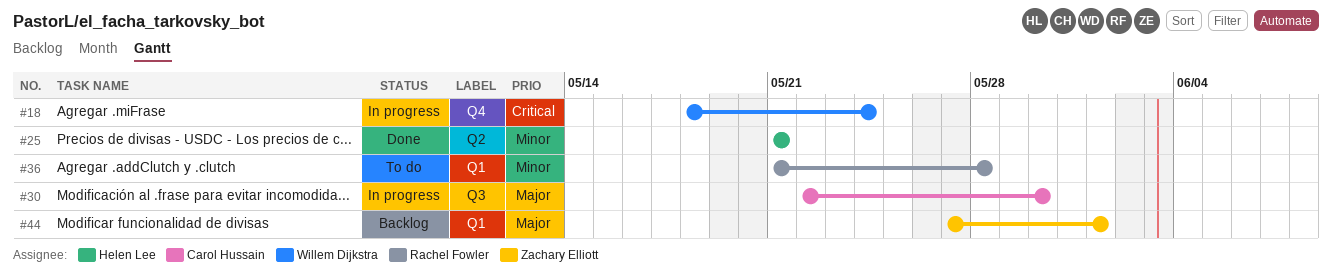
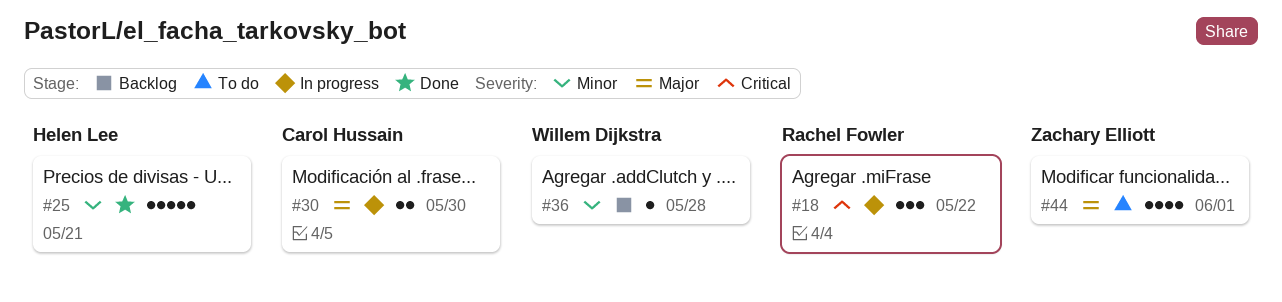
#18, owner: Willem Dijkstra -> Rachel Fowler
#18, due: May 24 -> May 22
#36, status: To do -> Backlog
#36, owner: Rachel Fowler -> Willem Dijkstra
#44, status: Backlog -> To do

